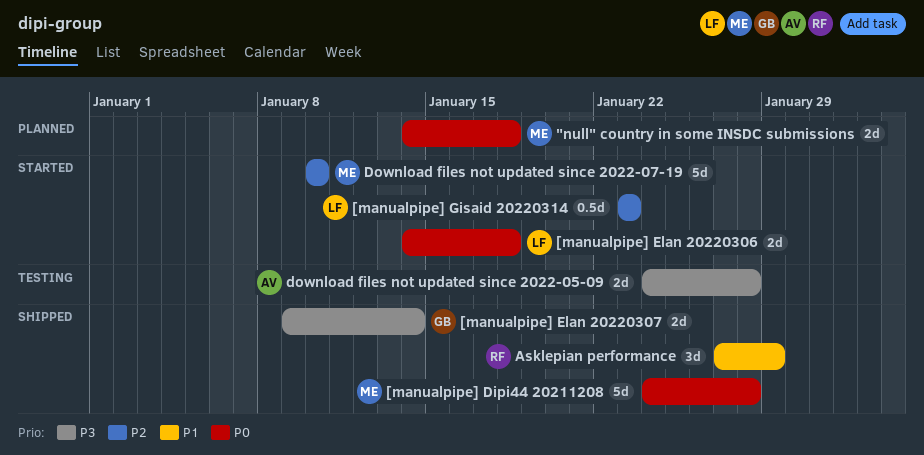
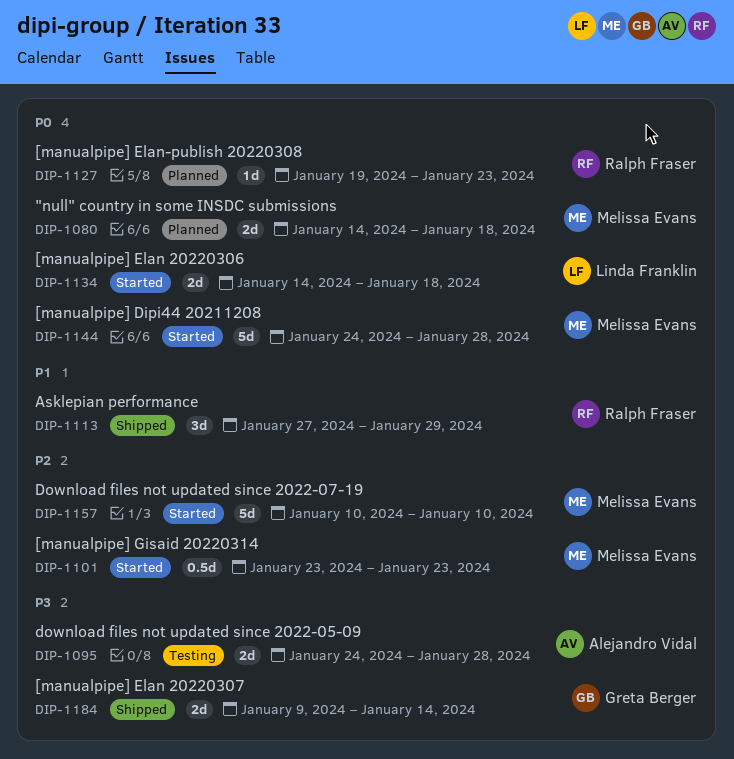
[manualpipe] Dipi44 20211208, status: Shipped -> Started
[manualpipe] Elan-publish 20220308: none -> present
[manualpipe] Gisaid 20220314, owner: Linda Franklin -> Melissa Evans

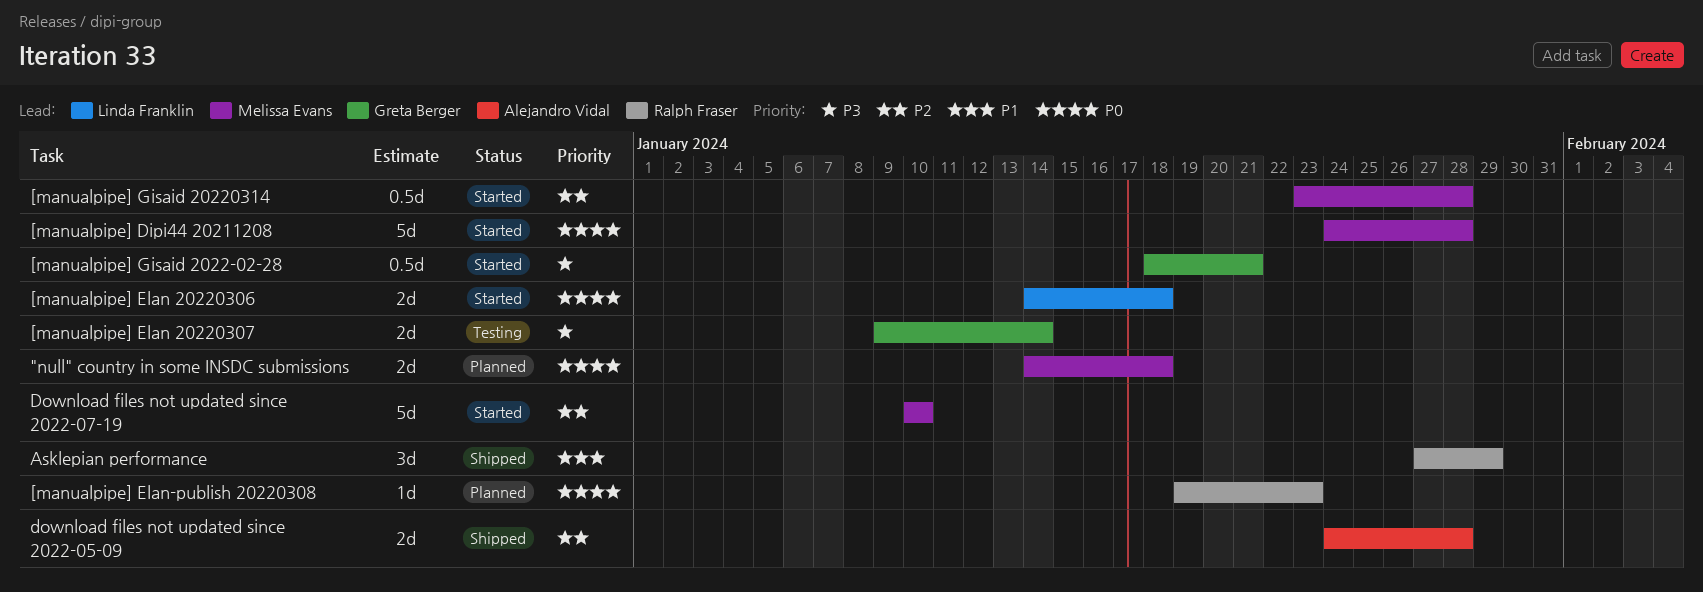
[manualpipe] Elan 20220307, status: Shipped -> Testing
[manualpipe] Gisaid 2022-02-28: none -> present
[manualpipe] Gisaid 20220314, due: Jan 23 -> Jan 28
download files not updated since 2022-05-09, status: Testing -> Shipped
download files not updated since 2022-05-09, priority: P3 -> P2

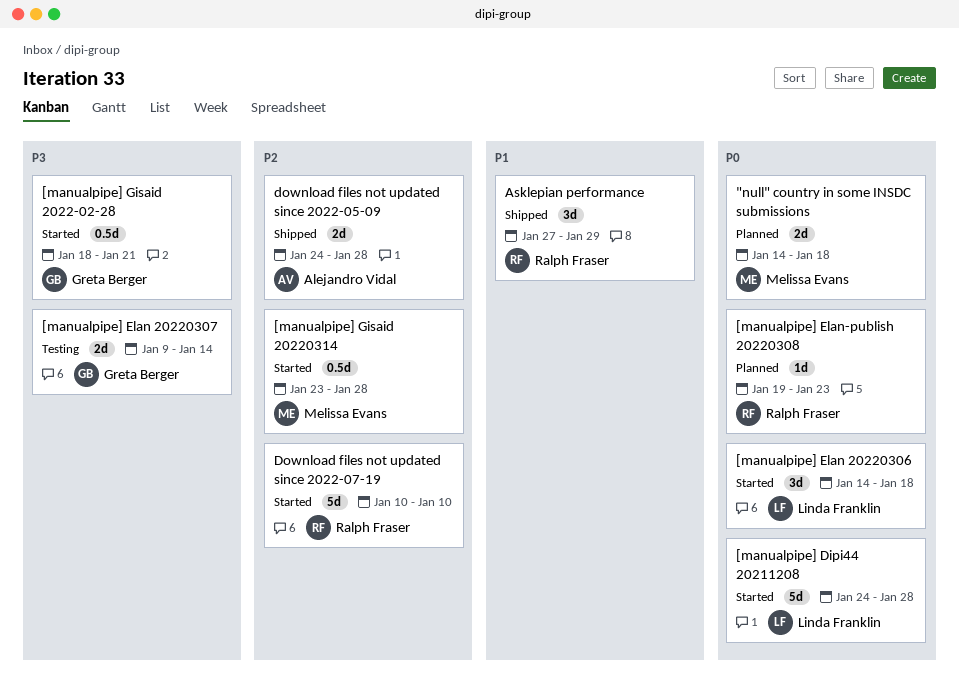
[manualpipe] Dipi44 20211208, owner: Melissa Evans -> Linda Franklin
[manualpipe] Elan 20220306, estimate: 2d -> 3d
Download files not updated since 2022-07-19, owner: Melissa Evans -> Ralph Fraser

